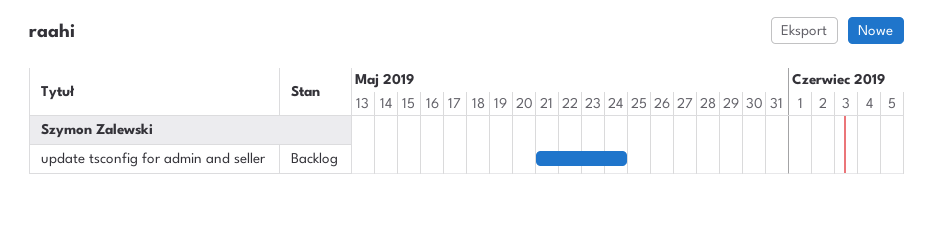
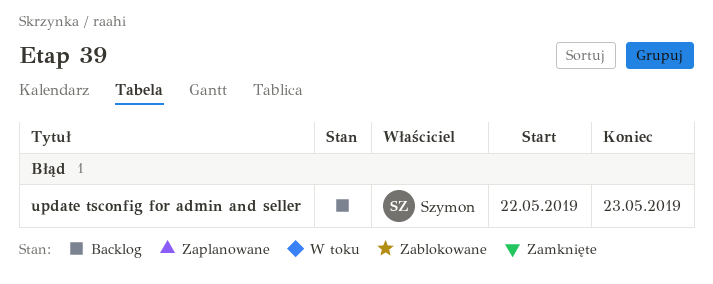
update tsconfig for admin and seller, start: May 21 -> May 22
update tsconfig for admin and seller, due: May 24 -> May 23

